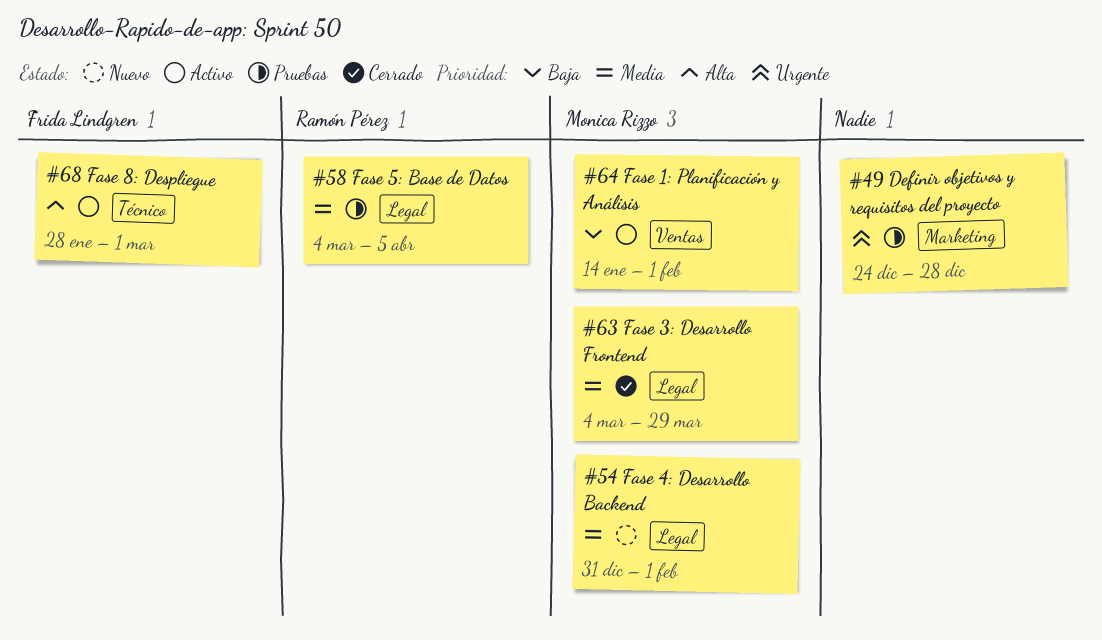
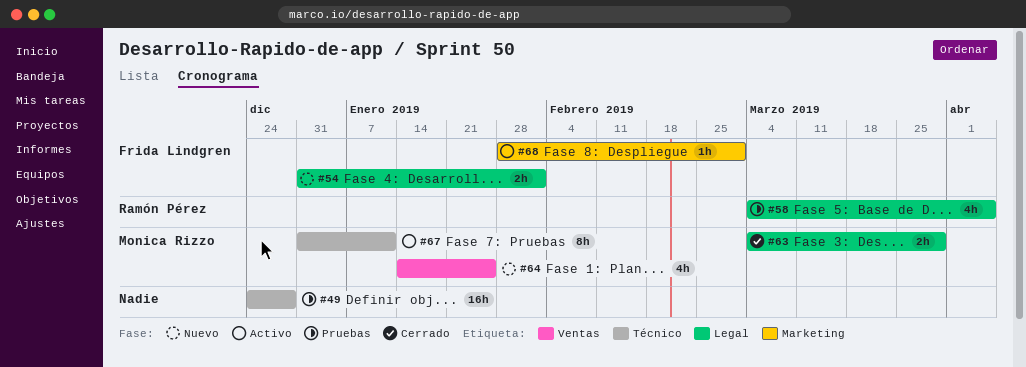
#49, label: Marketing -> Técnico
#54, owner: Monica Rizzo -> Frida Lindgren
#64, status: Activo -> Nuevo
#64, due: Feb 1 -> Jan 25
#67: none -> present
#68, label: Técnico -> Marketing

